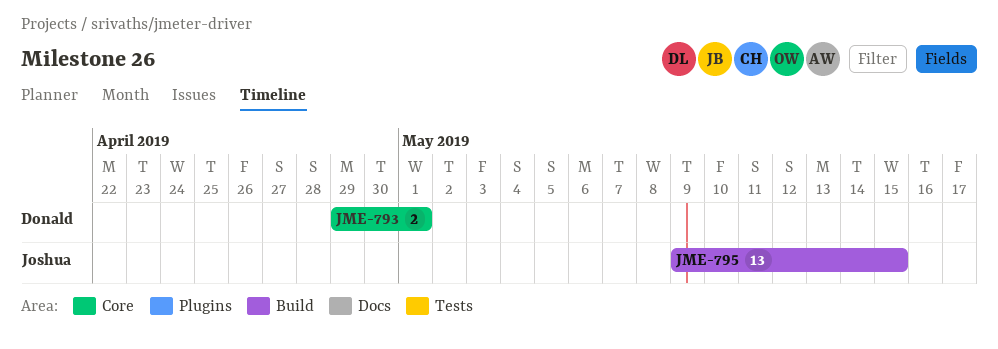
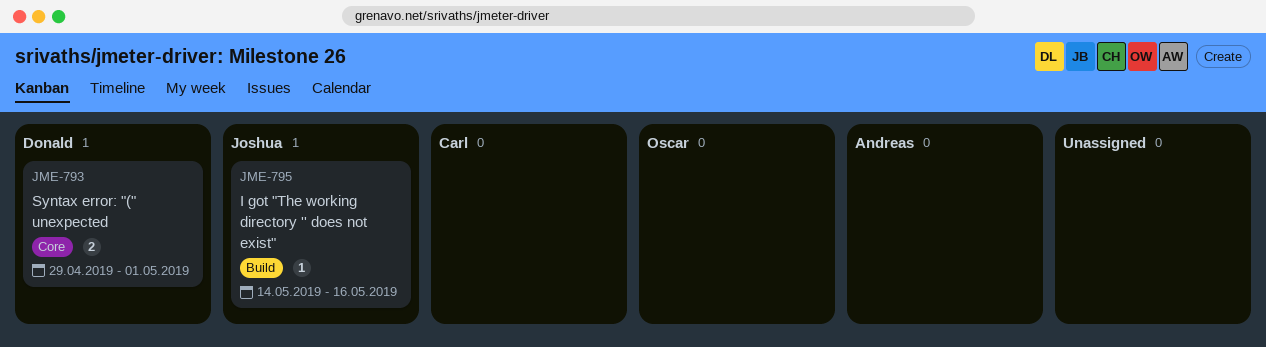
JME-795, estimate: 13 -> 1
JME-795, start: May 9 -> May 14
JME-795, due: May 15 -> May 16

